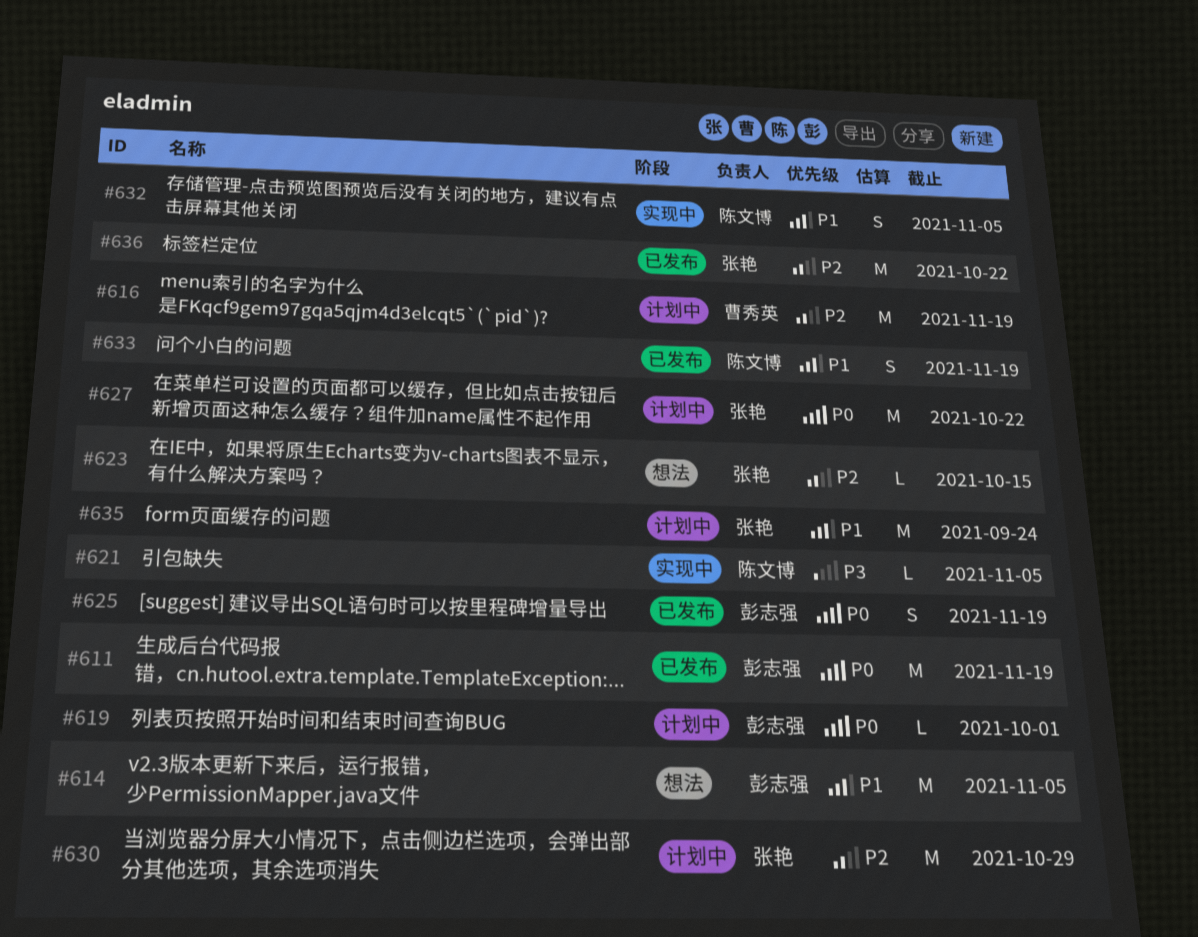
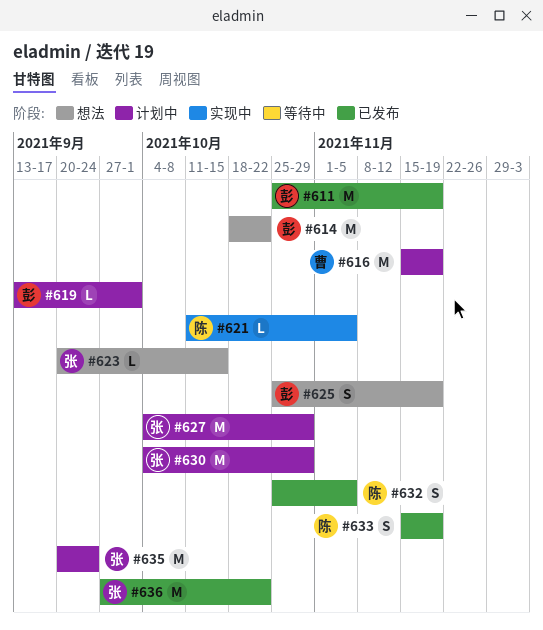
#614, due: Nov 5 -> Oct 22
#625, status: 已发布 -> 想法
#627, due: Oct 22 -> Oct 29
#632, status: 实现中 -> 已发布

